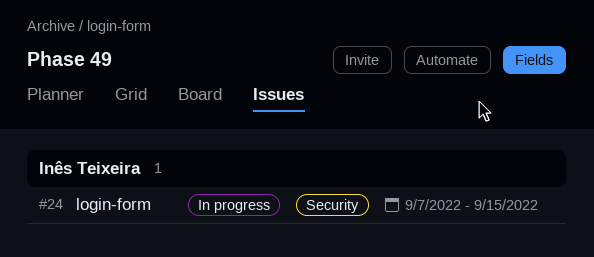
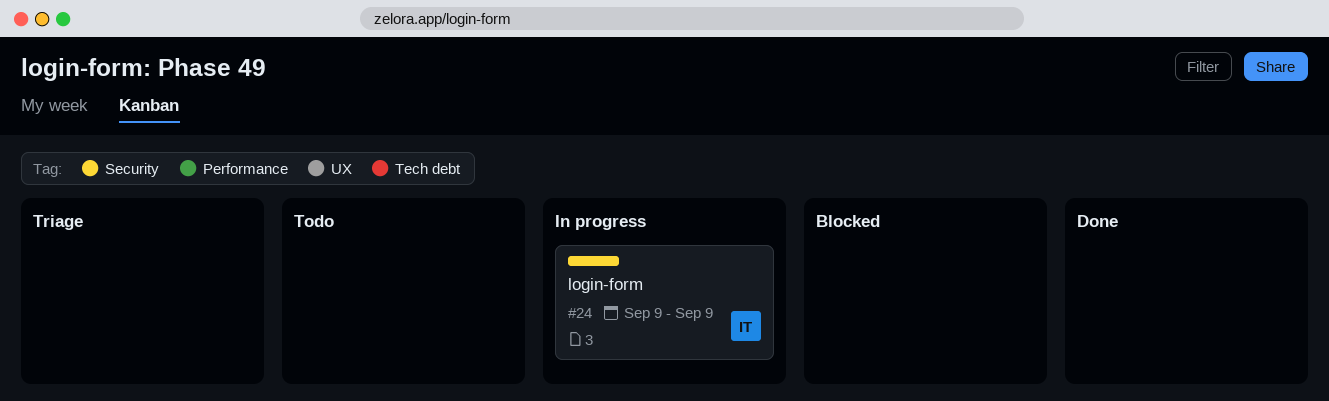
#24, start: Sep 7 -> Sep 9
#24, due: Sep 15 -> Sep 9

